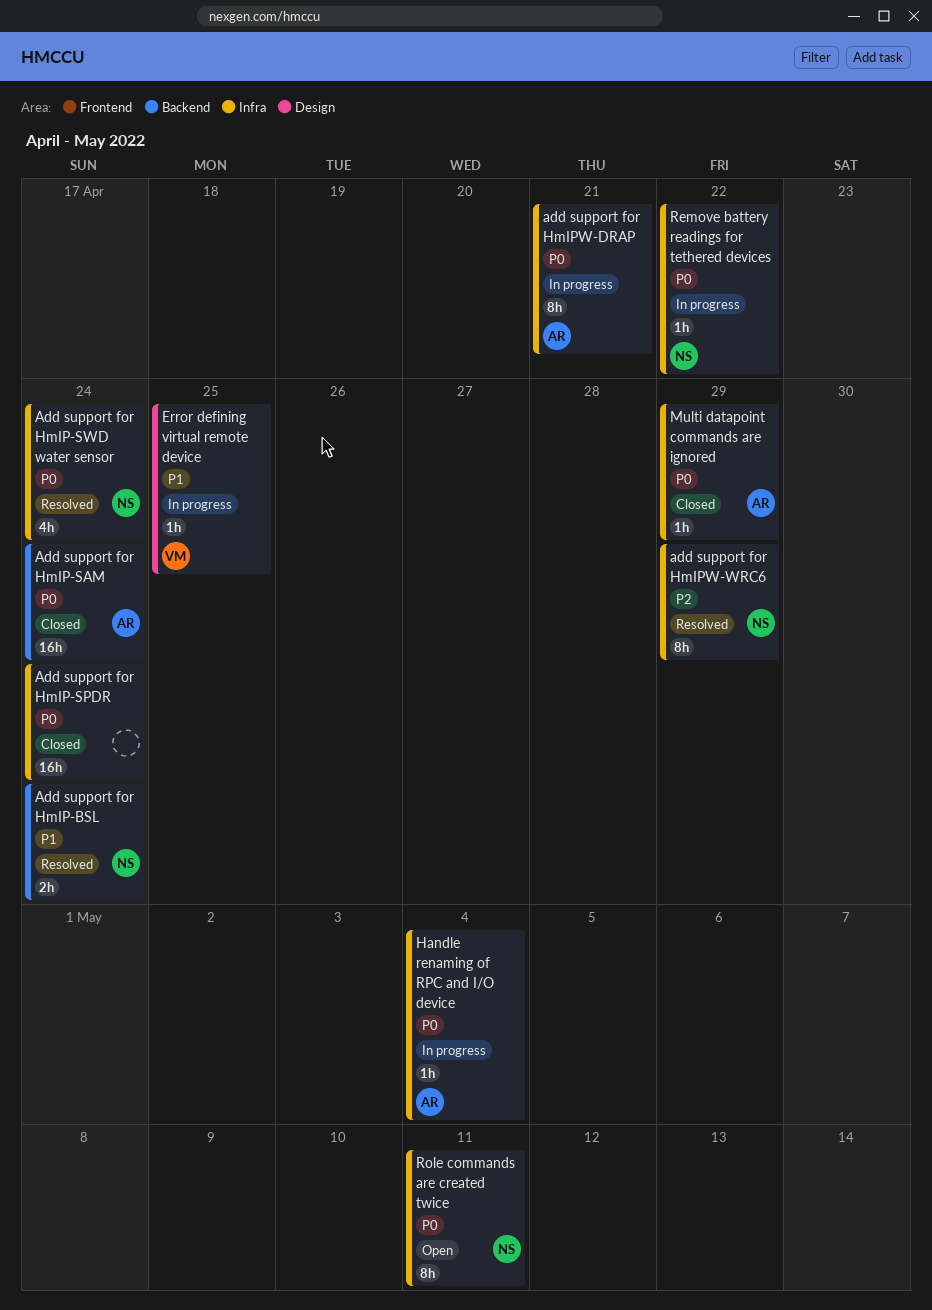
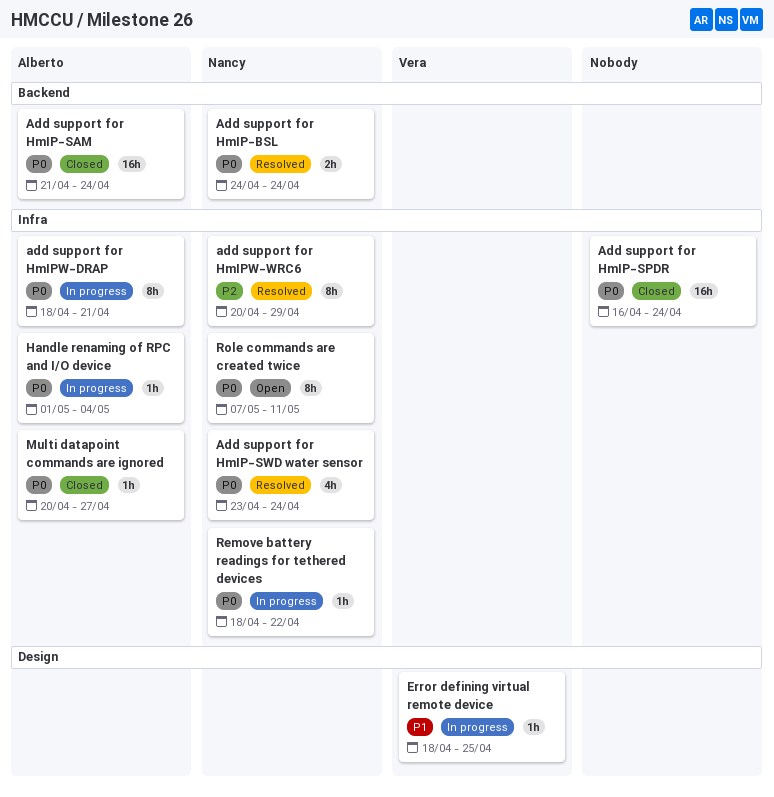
Add support for HmIP-BSL, priority: P1 -> P0
Multi datapoint commands are ignored, due: Apr 29 -> Apr 27

